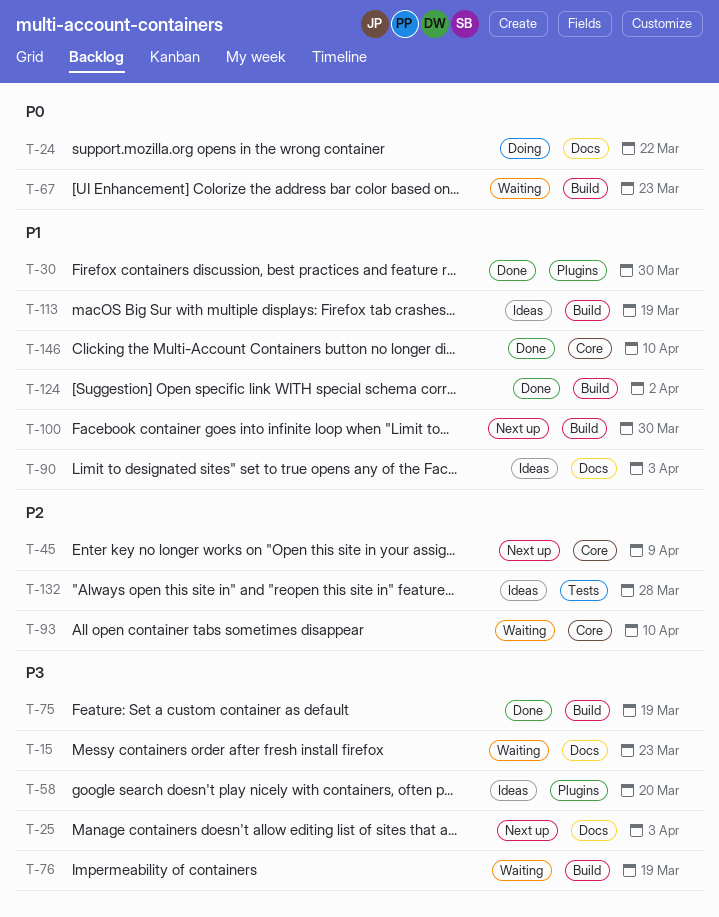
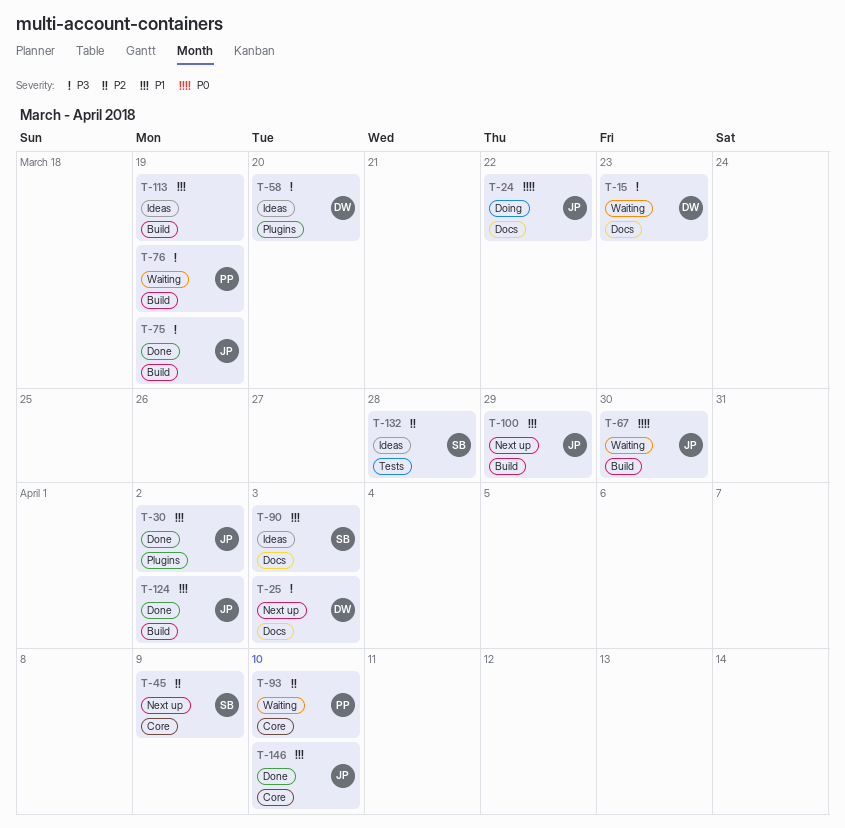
T-30, due: Mar 30 -> Apr 2
T-67, due: Mar 23 -> Mar 30
T-100, due: Mar 30 -> Mar 29

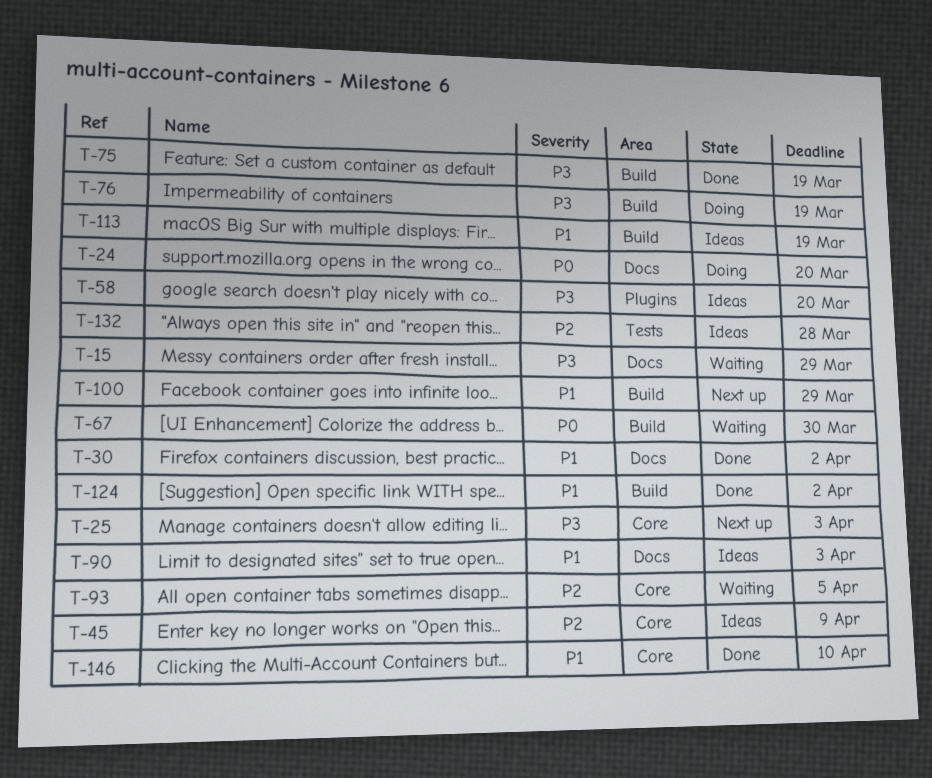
T-15, due: Mar 23 -> Mar 29
T-24, due: Mar 22 -> Mar 20
T-25, label: Docs -> Core
T-30, label: Plugins -> Docs
T-45, status: Next up -> Ideas
T-76, status: Waiting -> Doing
T-93, due: Apr 10 -> Apr 5

